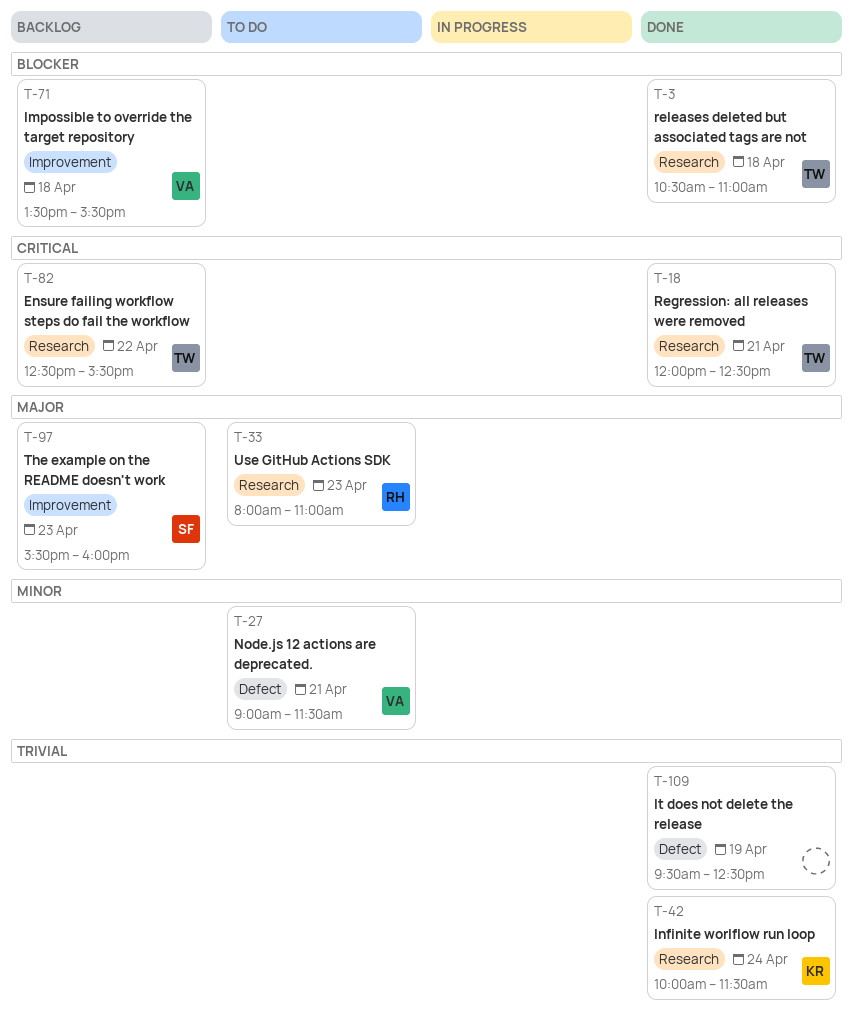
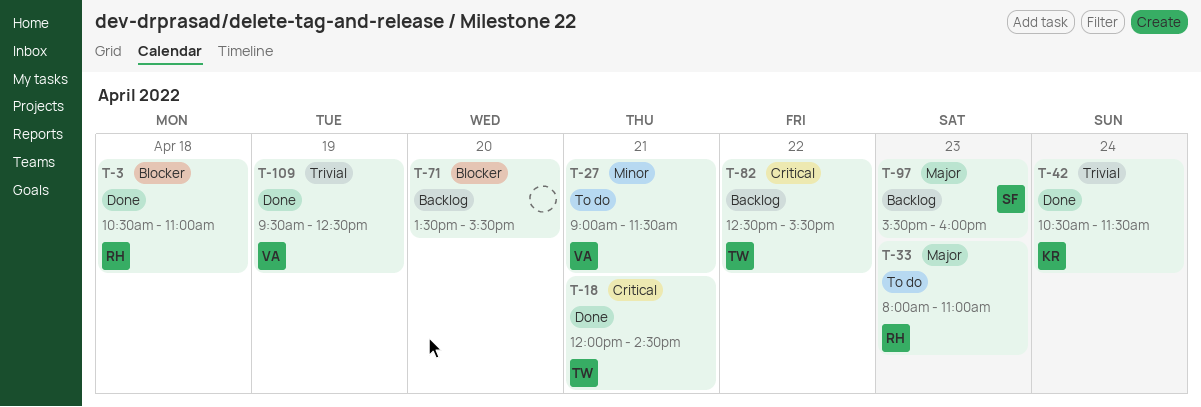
T-3, owner: TW -> RH
T-18, ends: 12:30 -> 14:30
T-42, begins: 10:00 -> 10:30
T-71, owner: VA -> none
T-71, day: Apr 18 -> Apr 20
T-109, owner: none -> VA

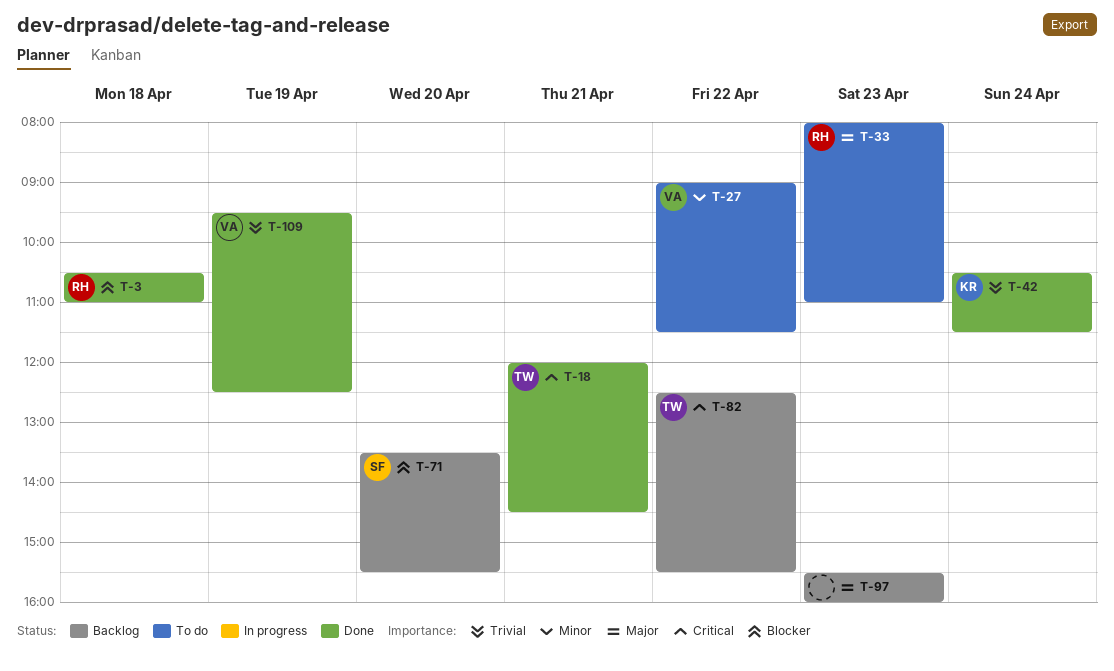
T-27, day: Apr 21 -> Apr 22
T-71, owner: none -> SF
T-97, owner: SF -> none

